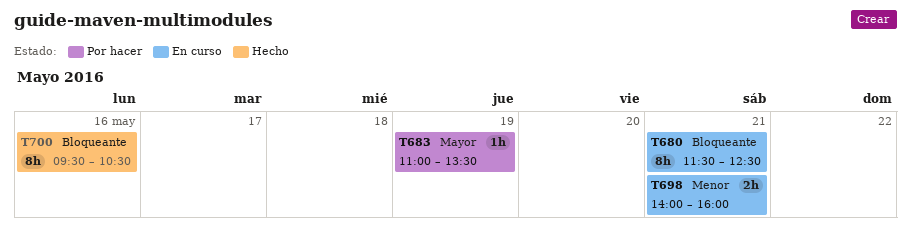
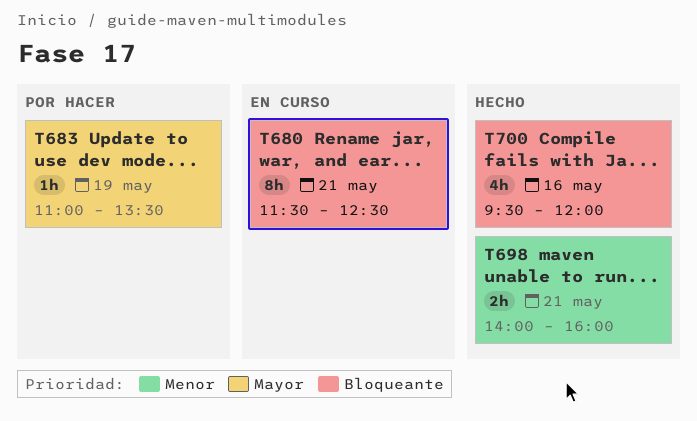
T698, status: En curso -> Hecho
T700, estimate: 8h -> 4h
T700, ends: 10:30 -> 12:00

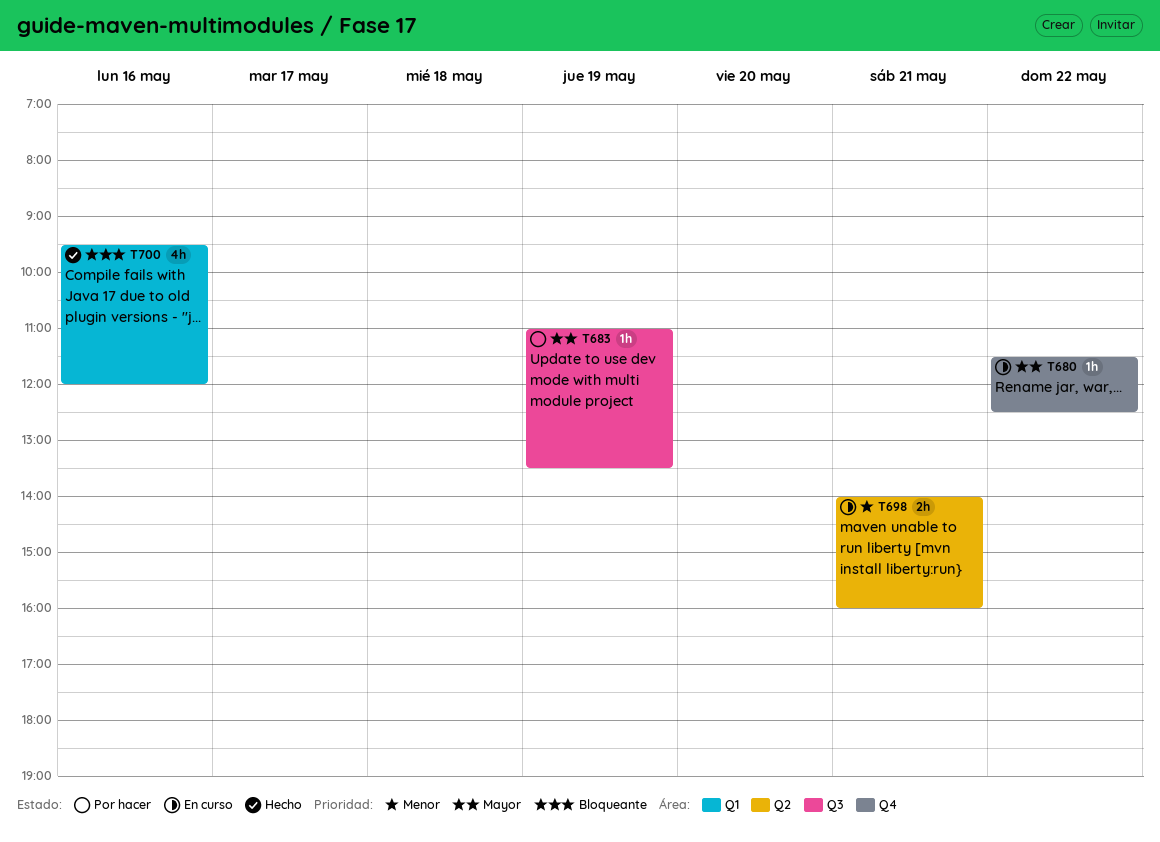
T680, priority: Bloqueante -> Mayor
T680, estimate: 8h -> 1h
T680, day: May 21 -> May 22
T698, status: Hecho -> En curso

